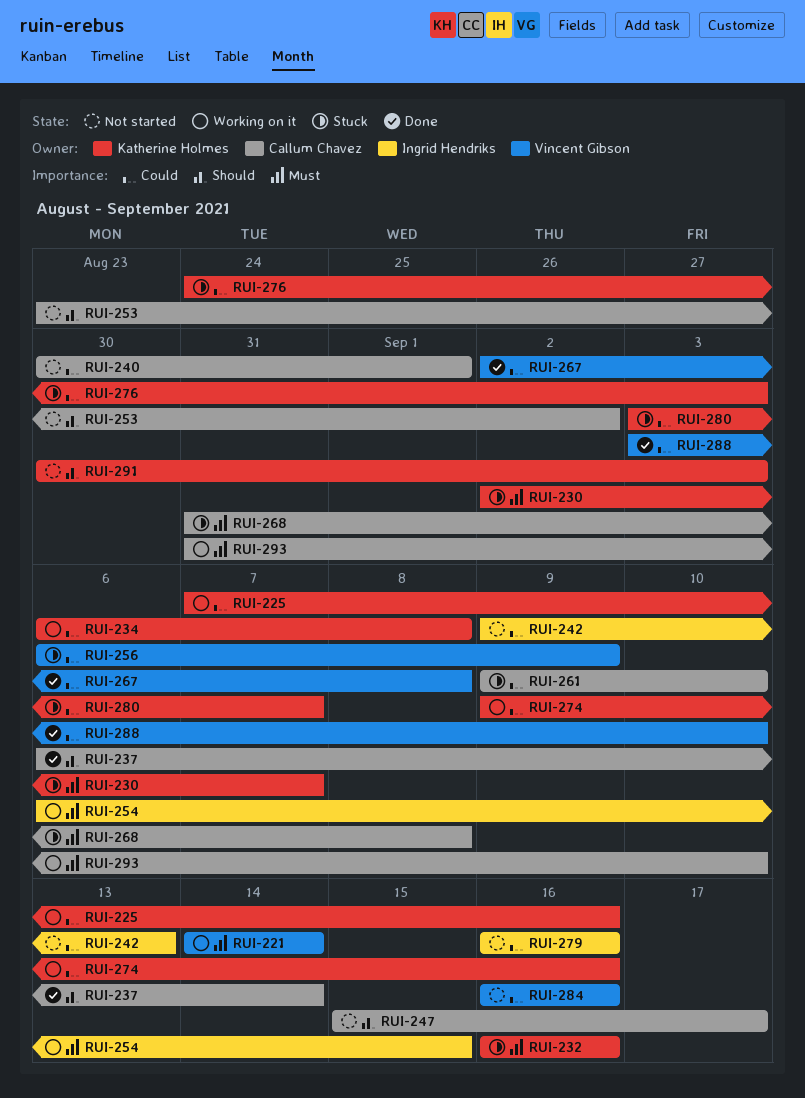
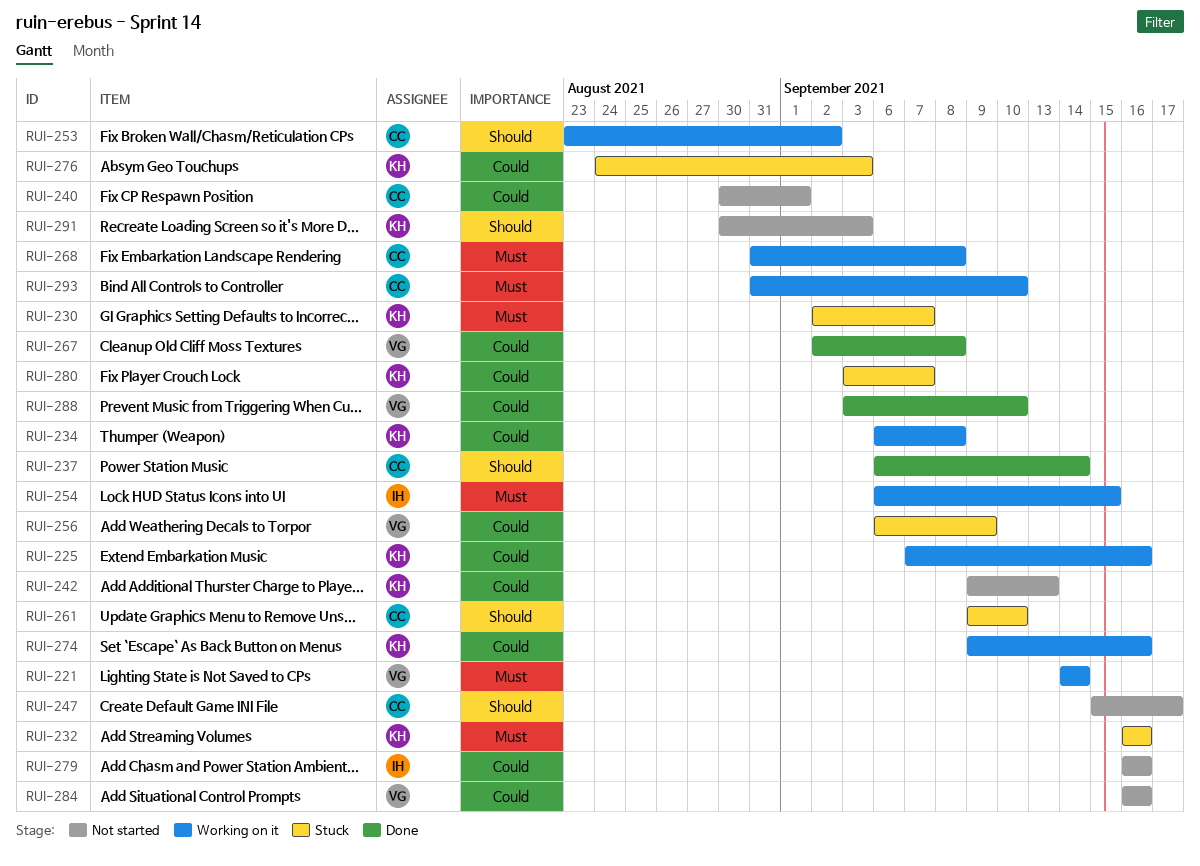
RUI-242, owner: Ingrid Hendriks -> Katherine Holmes
RUI-253, status: Not started -> Working on it
RUI-261, priority: Could -> Should
RUI-268, status: Stuck -> Working on it

